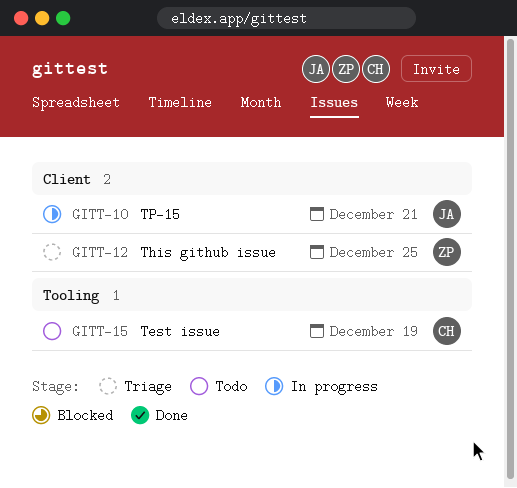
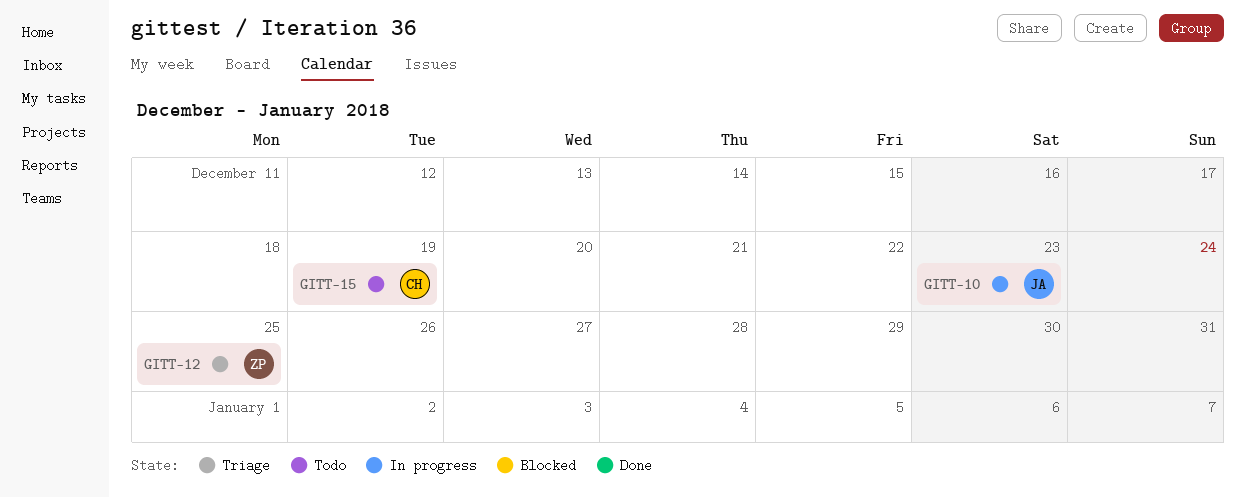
GITT-10, due: Dec 21 -> Dec 23

